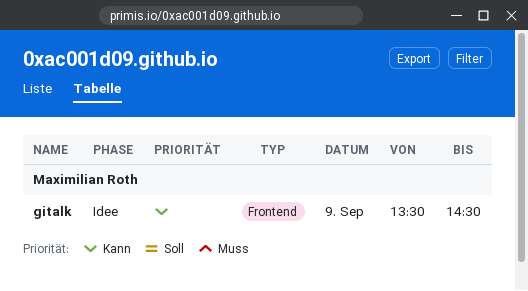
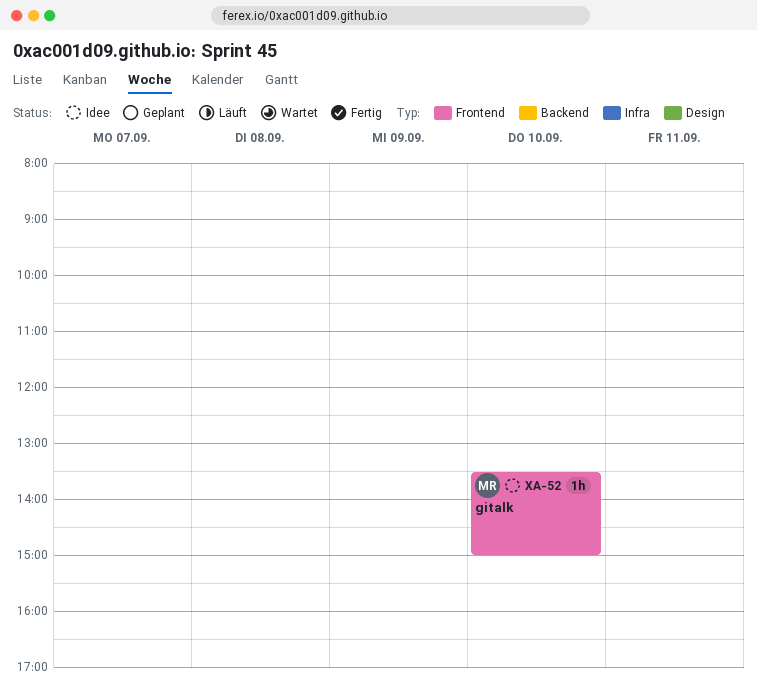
gitalk, day: Sep 9 -> Sep 10
gitalk, ends: 14:30 -> 15:00

